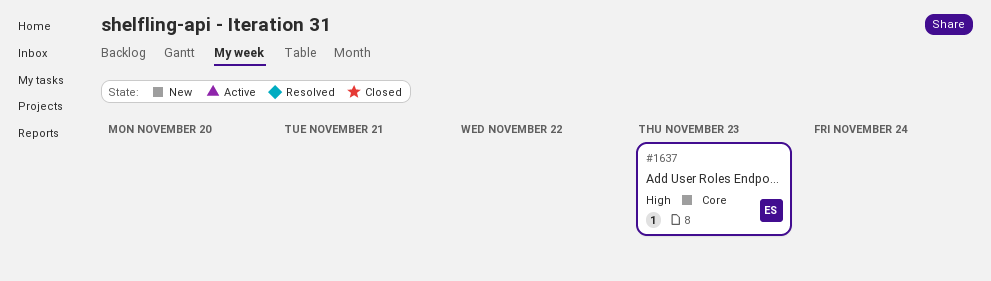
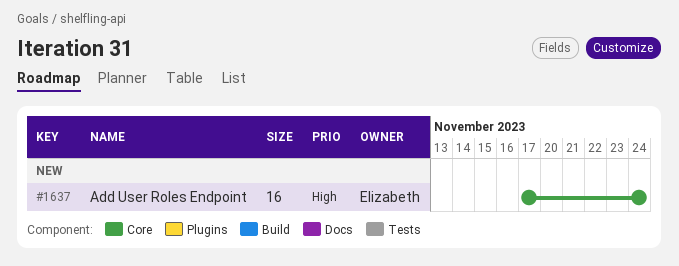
#1637, estimate: 1 -> 16
#1637, due: Nov 23 -> Nov 24

